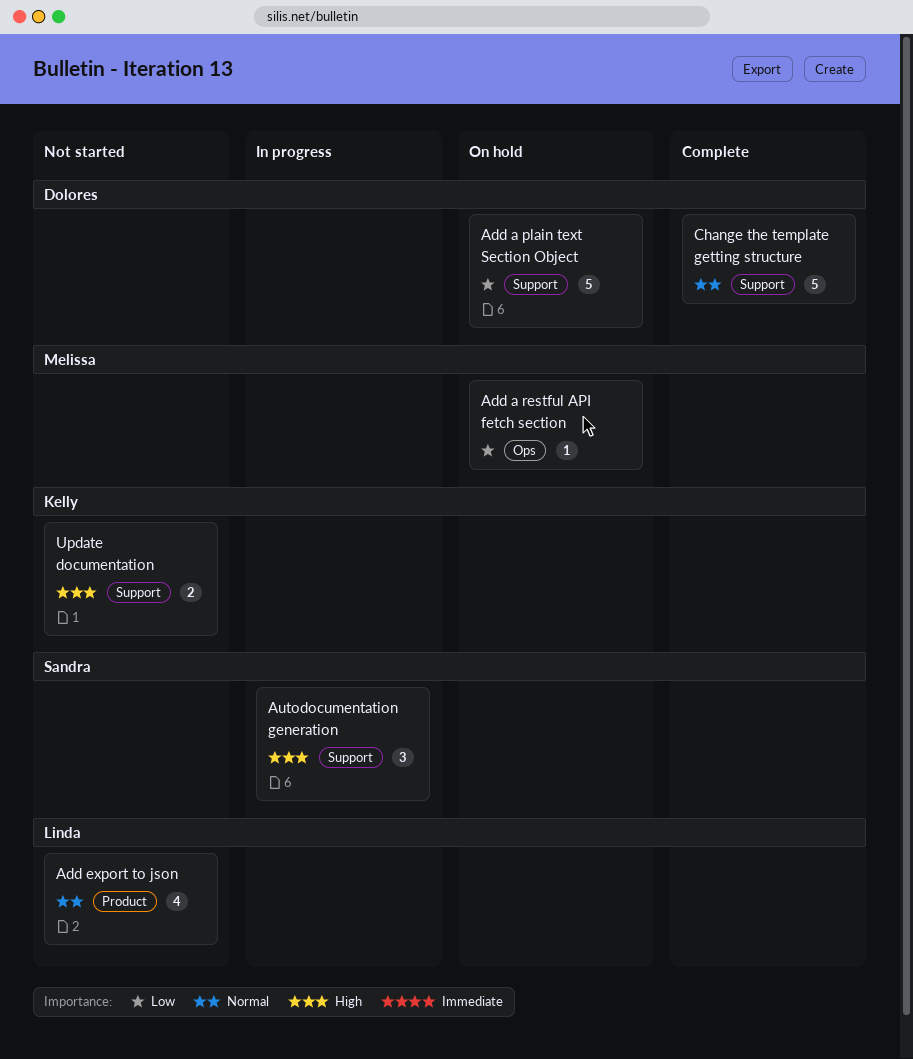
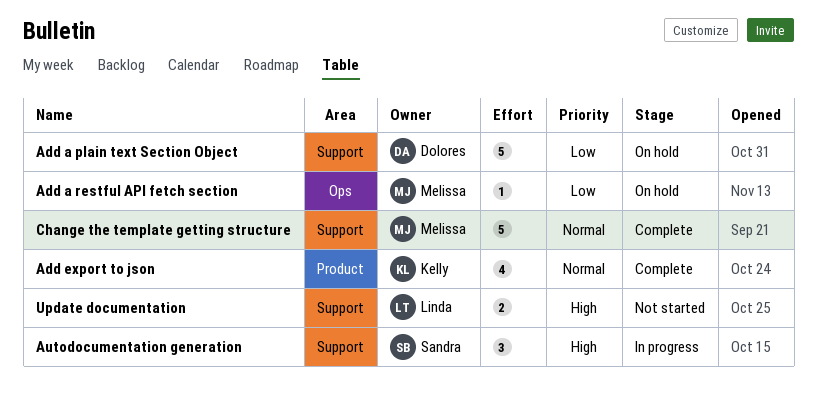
Add export to json, status: Not started -> Complete
Add export to json, owner: Linda -> Kelly
Change the template getting structure, owner: Dolores -> Melissa
Update documentation, owner: Kelly -> Linda

